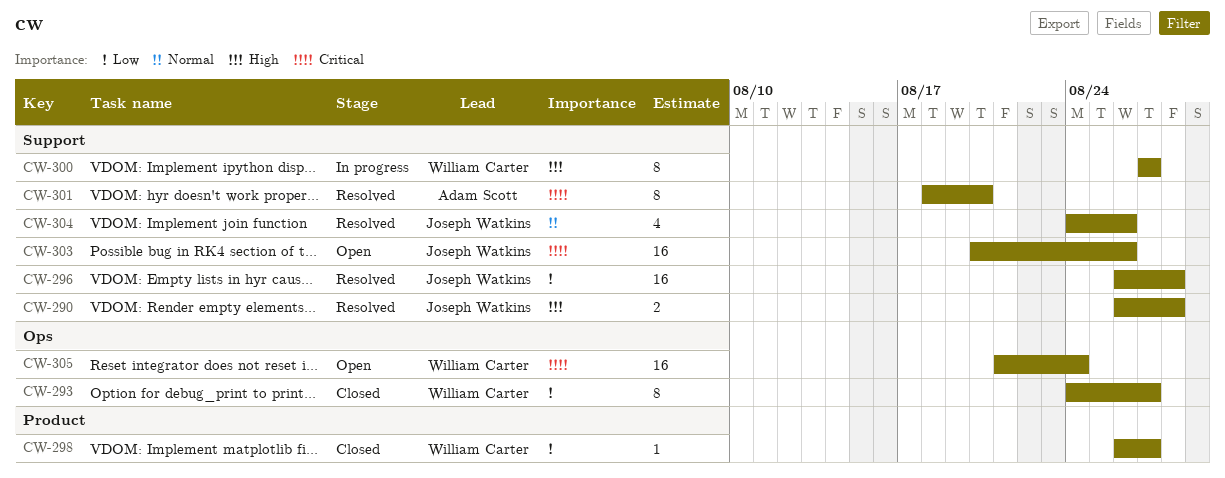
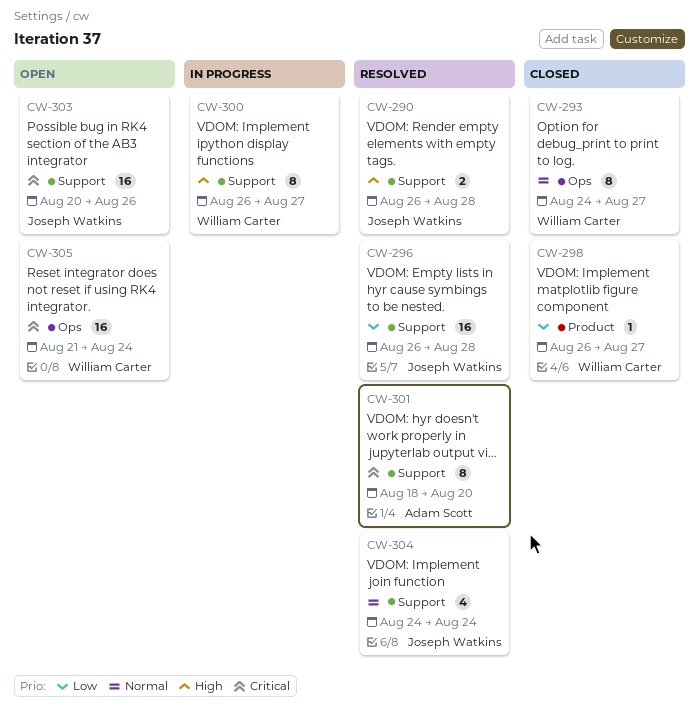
CW-293, priority: Low -> Normal
CW-300, start: Aug 27 -> Aug 26
CW-304, due: Aug 26 -> Aug 24

